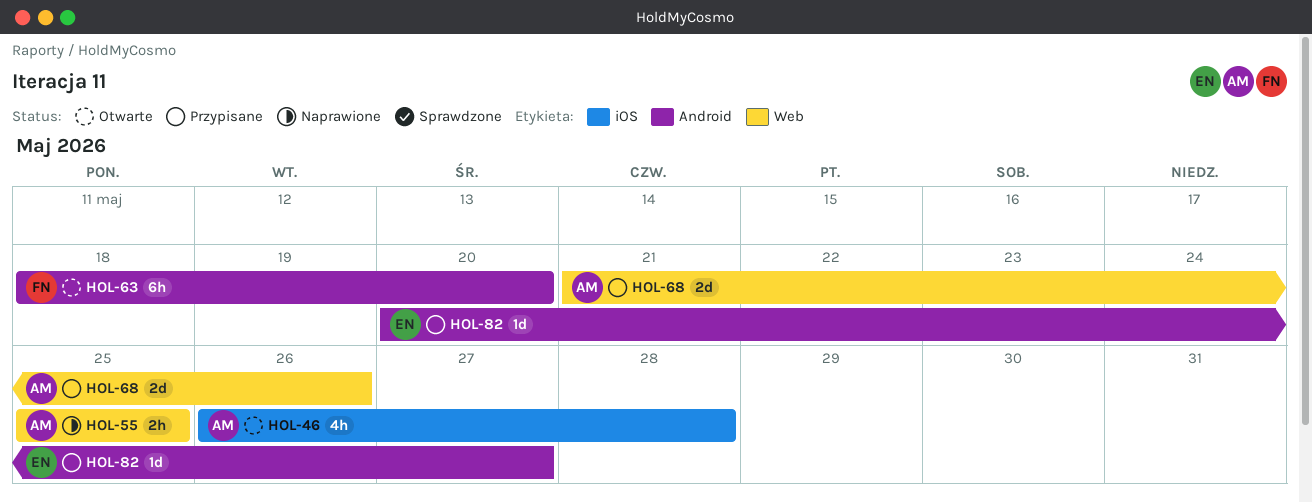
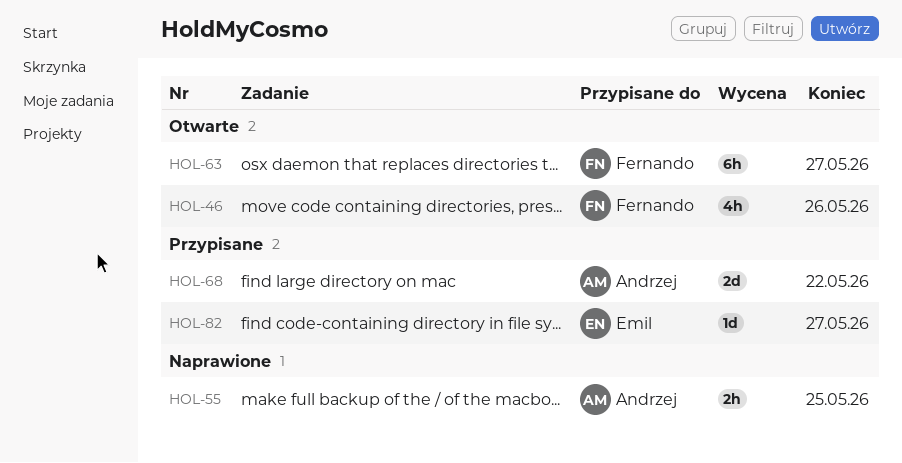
HOL-46, owner: Andrzej -> Fernando
HOL-46, due: May 28 -> May 26
HOL-63, due: May 20 -> May 27
HOL-68, due: May 26 -> May 22

